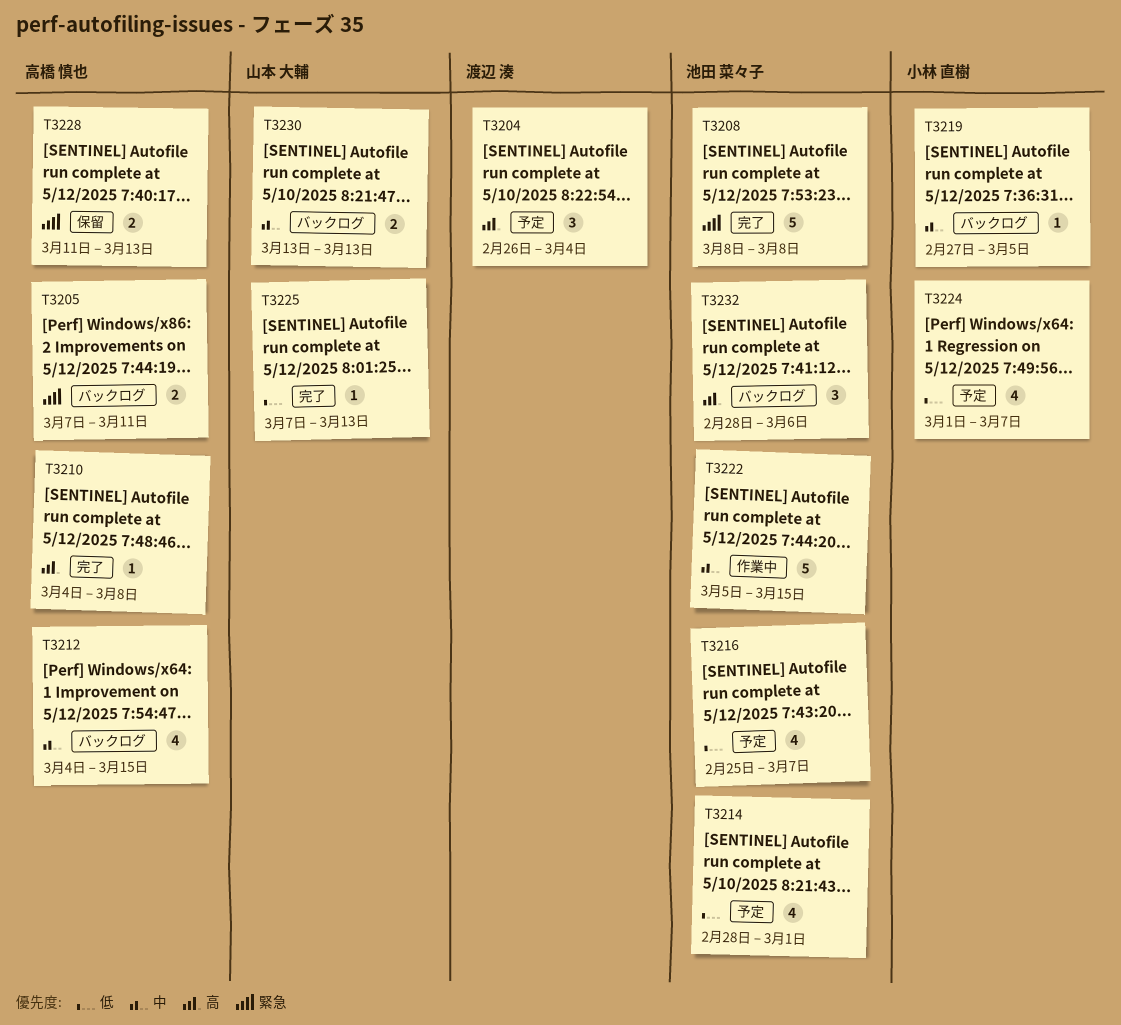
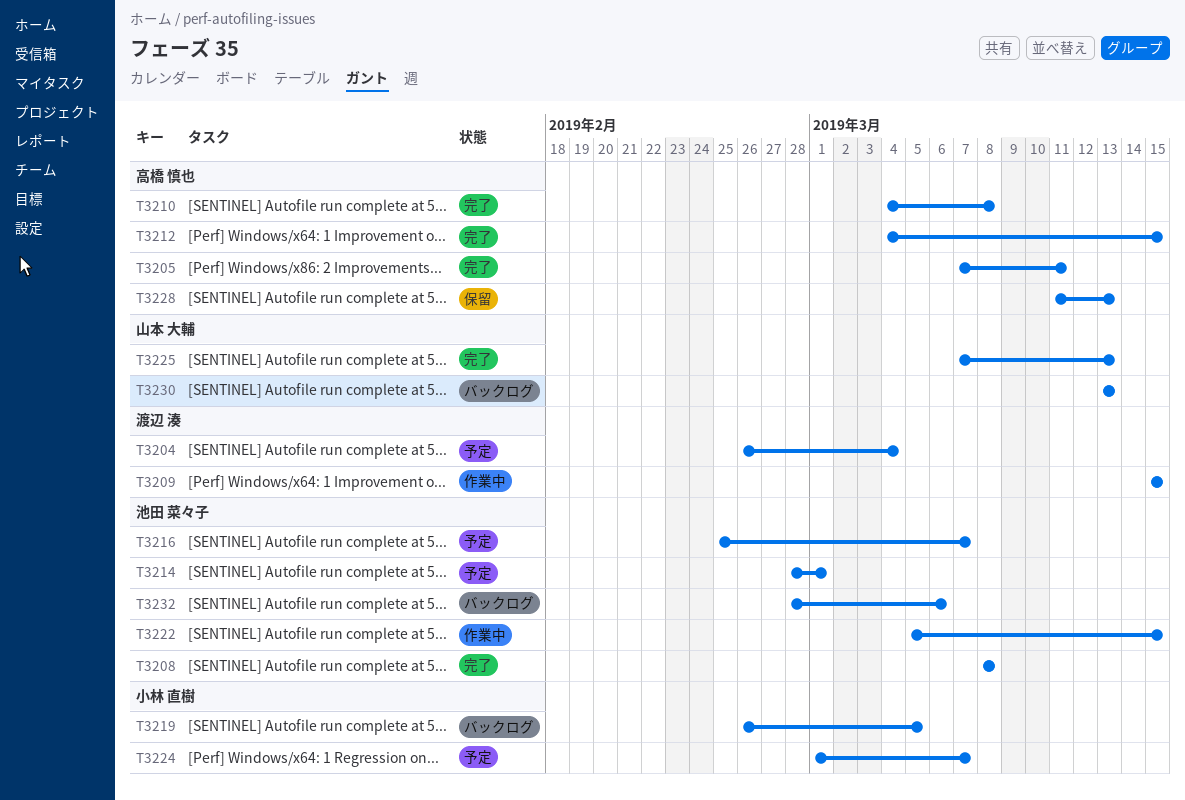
T3205, status: バックログ -> 完了
T3209: none -> present
T3212, status: バックログ -> 完了
T3219, start: Feb 27 -> Feb 26

